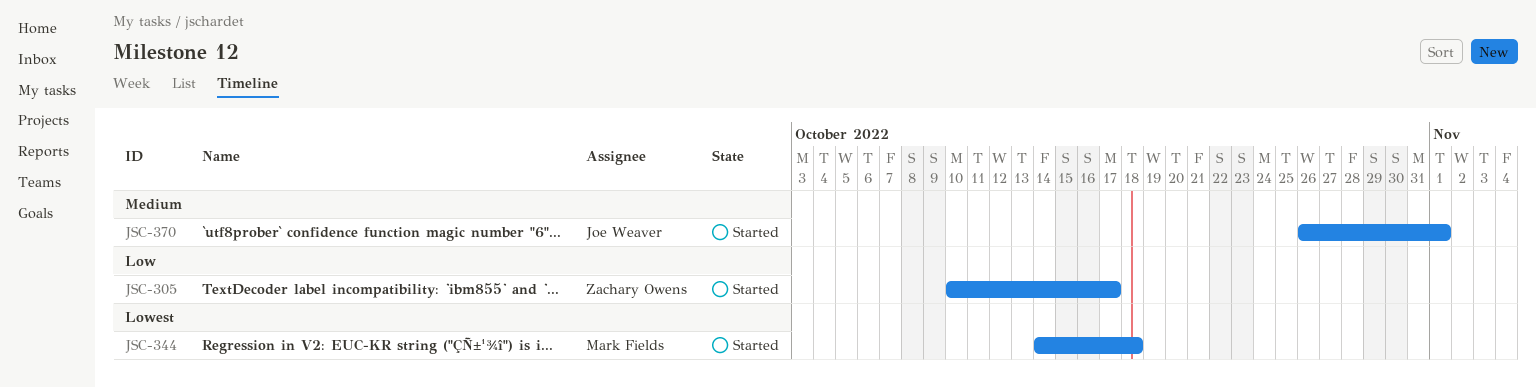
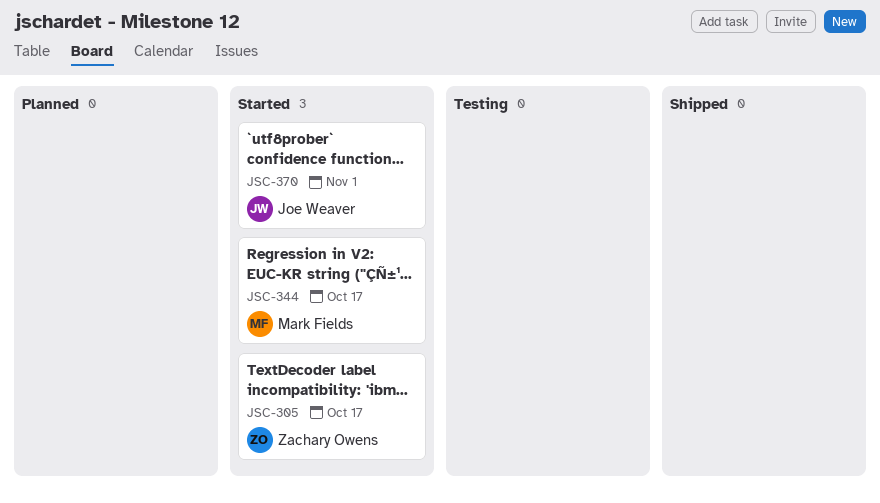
JSC-344, due: Oct 18 -> Oct 17

